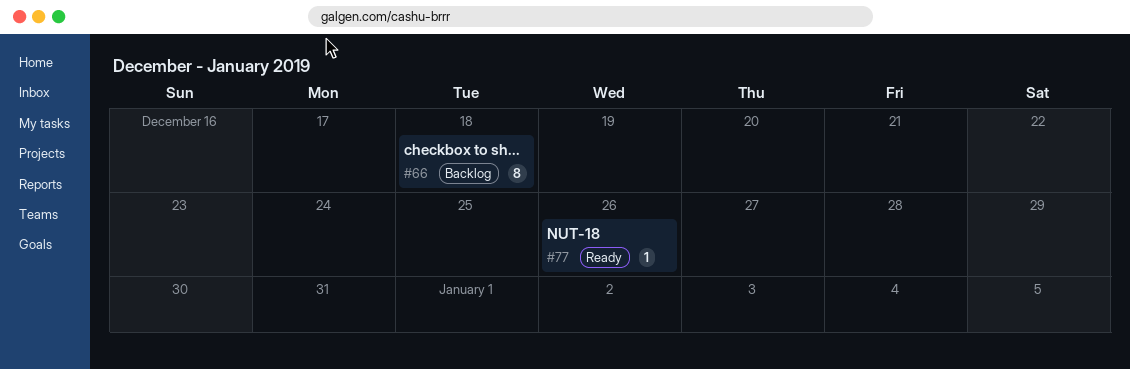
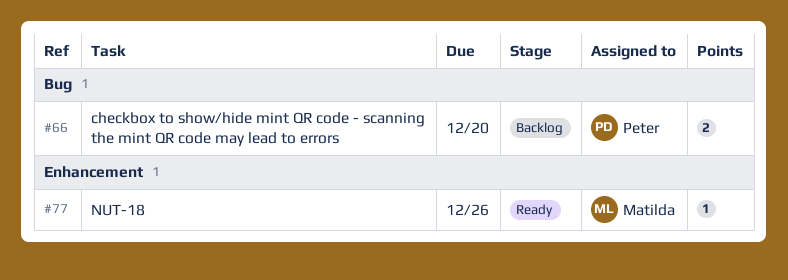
#66, estimate: 8 -> 2
#66, due: Dec 18 -> Dec 20

